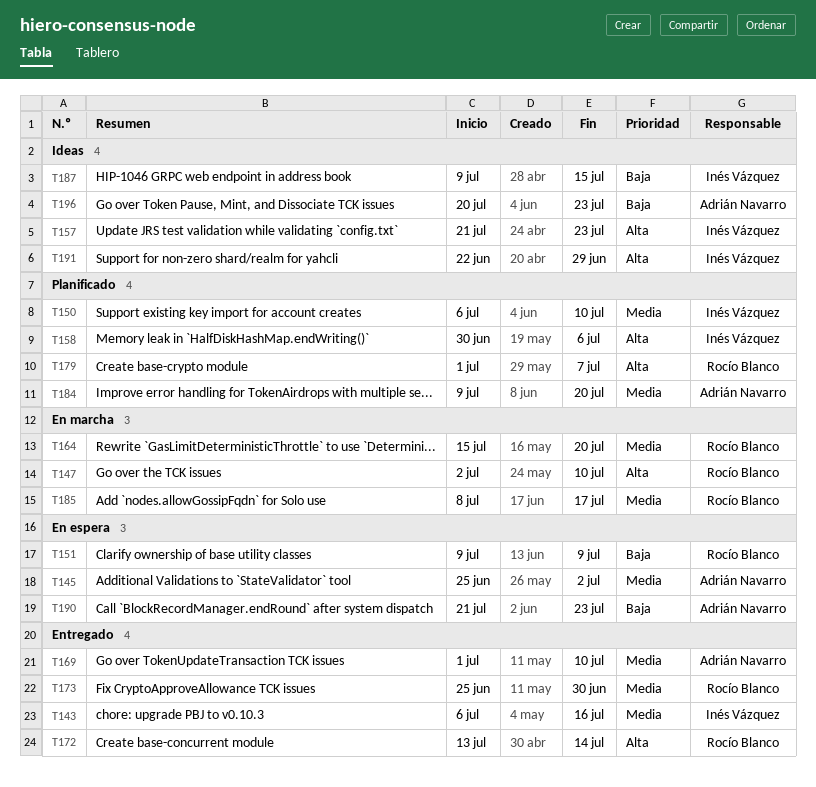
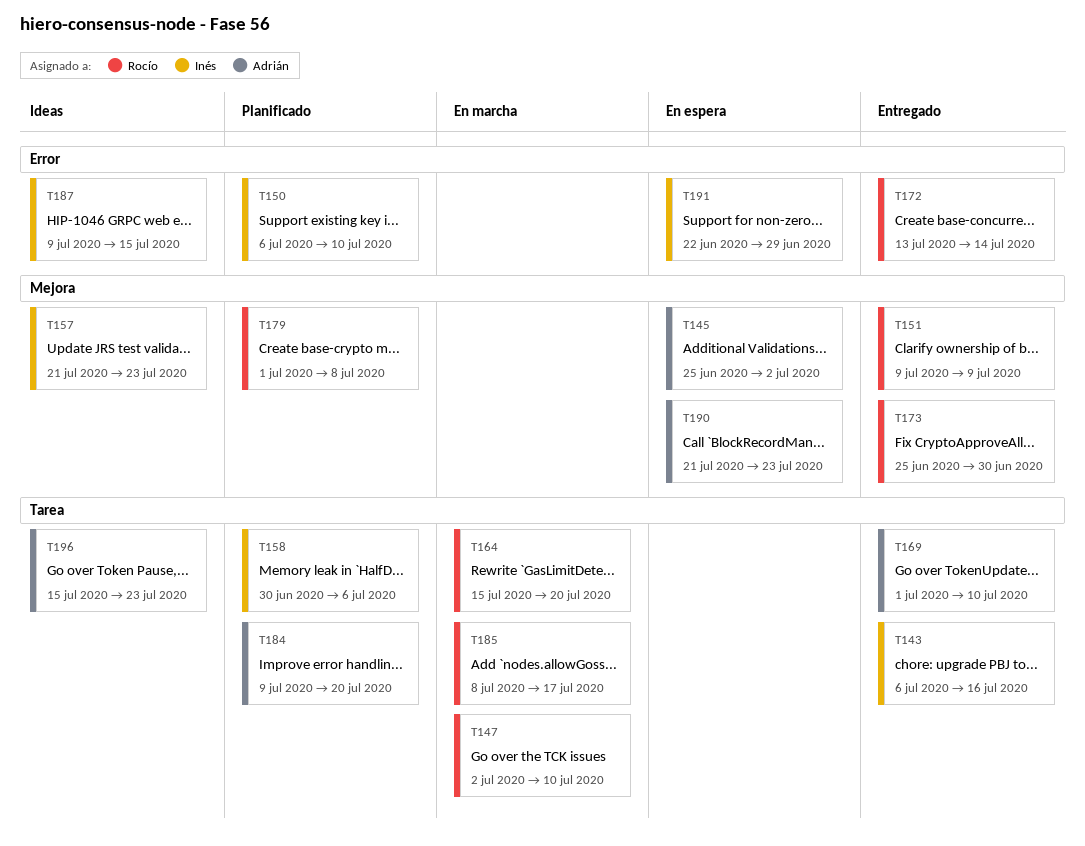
T151, status: En espera -> Entregado
T179, due: Jul 7 -> Jul 8
T191, status: Ideas -> En espera
T196, start: Jul 20 -> Jul 15

